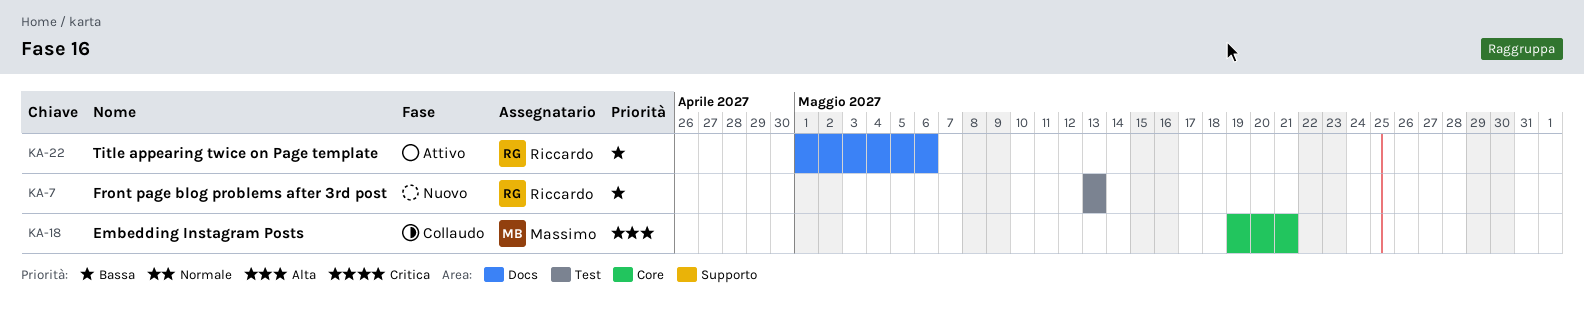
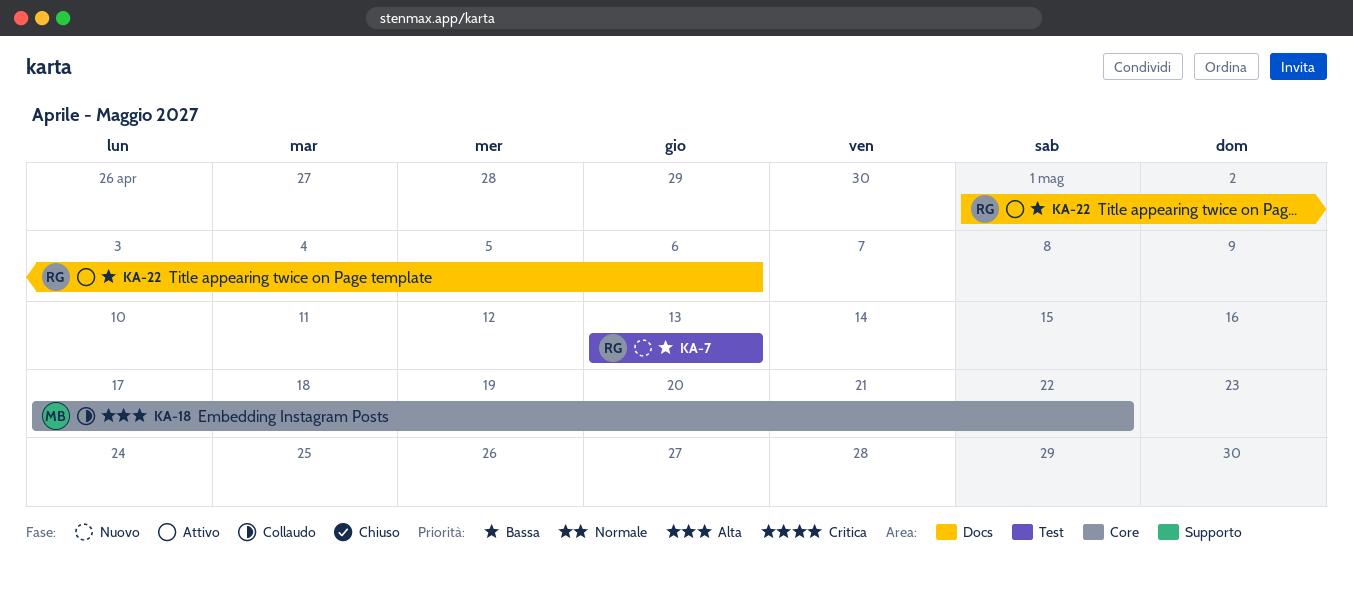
KA-18, start: May 19 -> May 17
KA-18, due: May 21 -> May 22

